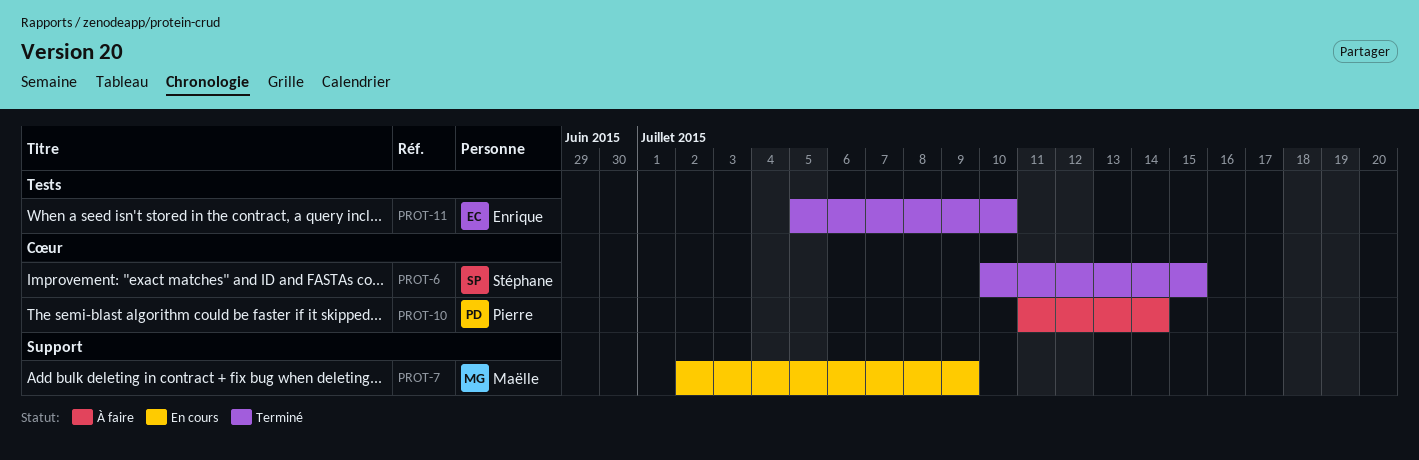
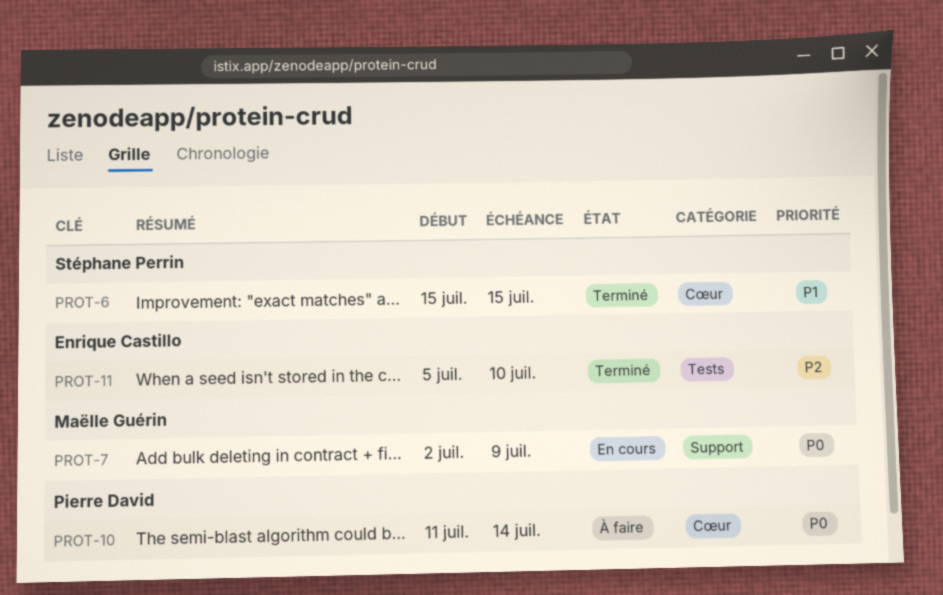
PROT-6, start: Jul 10 -> Jul 15

